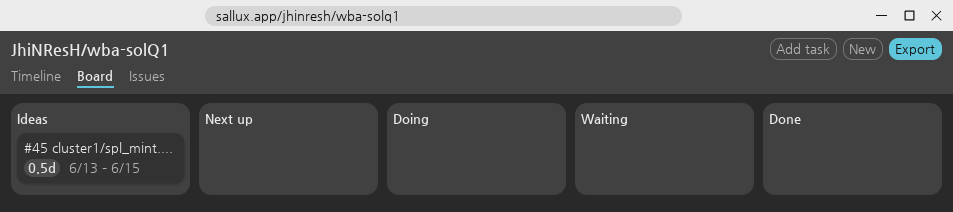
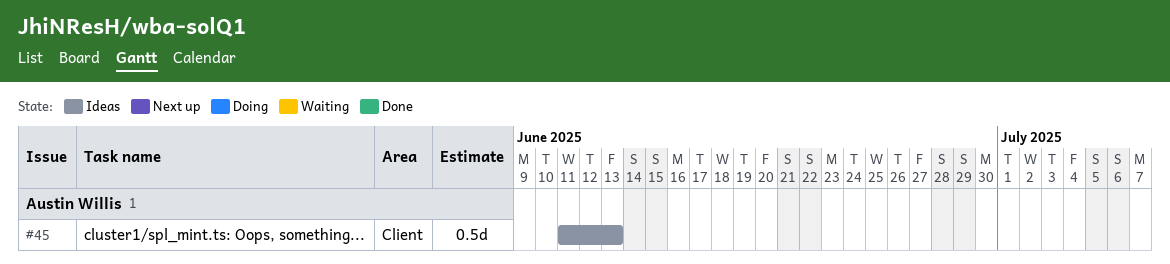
#45, start: Jun 13 -> Jun 11
#45, due: Jun 15 -> Jun 13

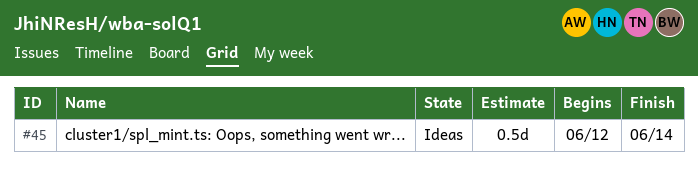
#45, start: Jun 11 -> Jun 12
#45, due: Jun 13 -> Jun 14

